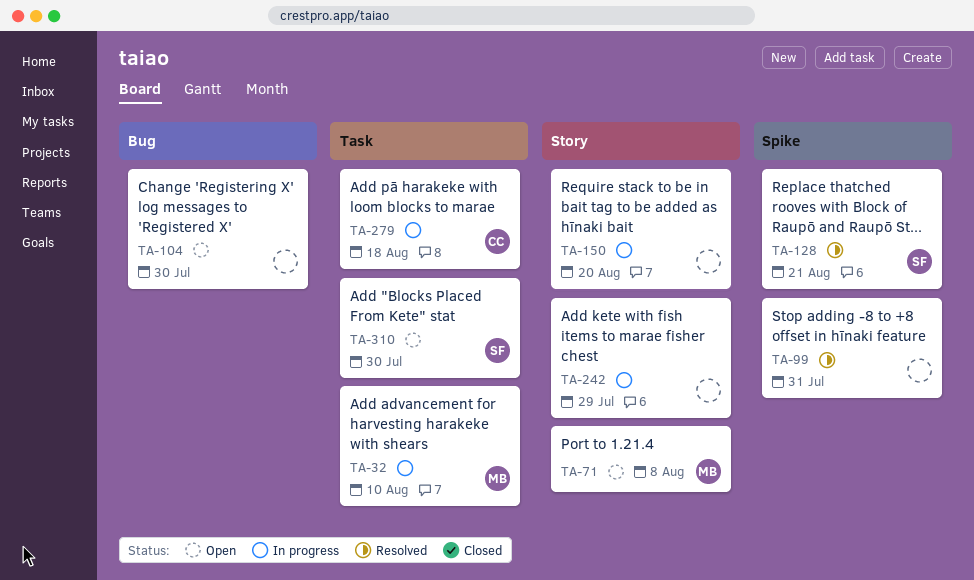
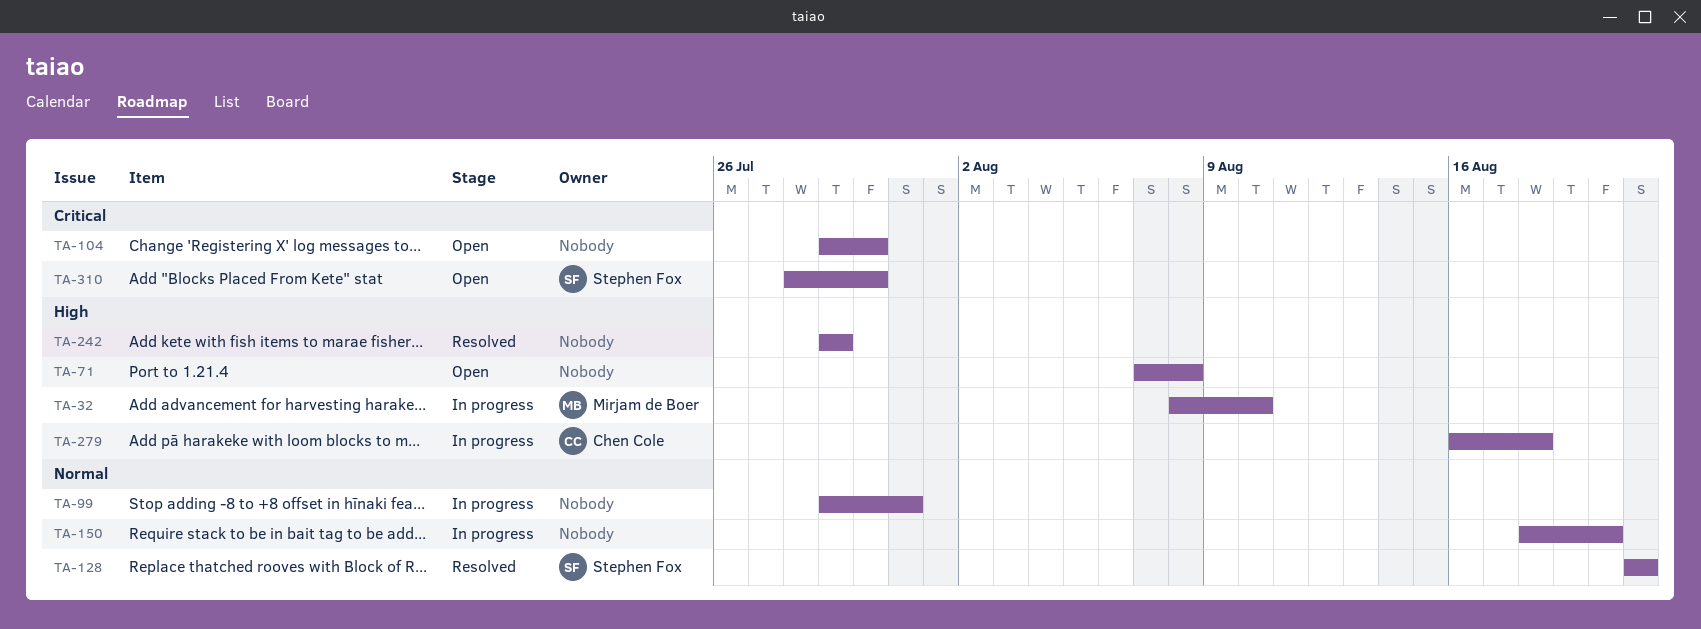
TA-71, owner: Mirjam de Boer -> none
TA-99, status: Resolved -> In progress
TA-242, status: In progress -> Resolved

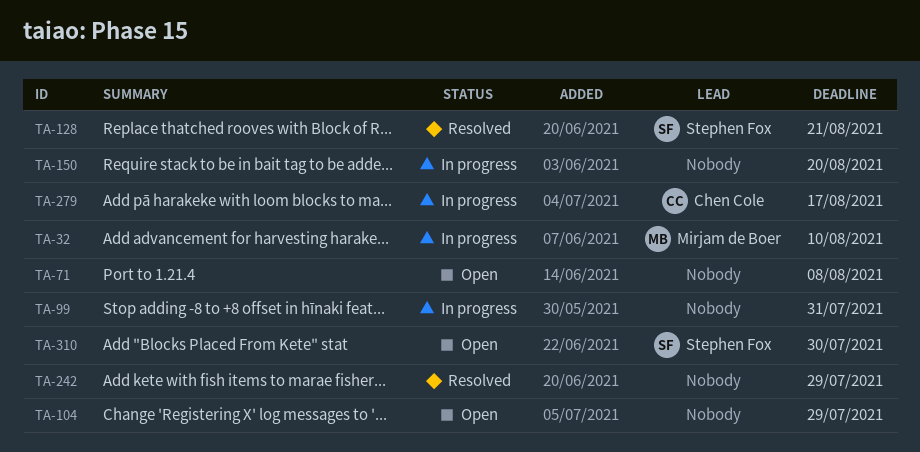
TA-104, due: Jul 30 -> Jul 29
TA-279, due: Aug 18 -> Aug 17

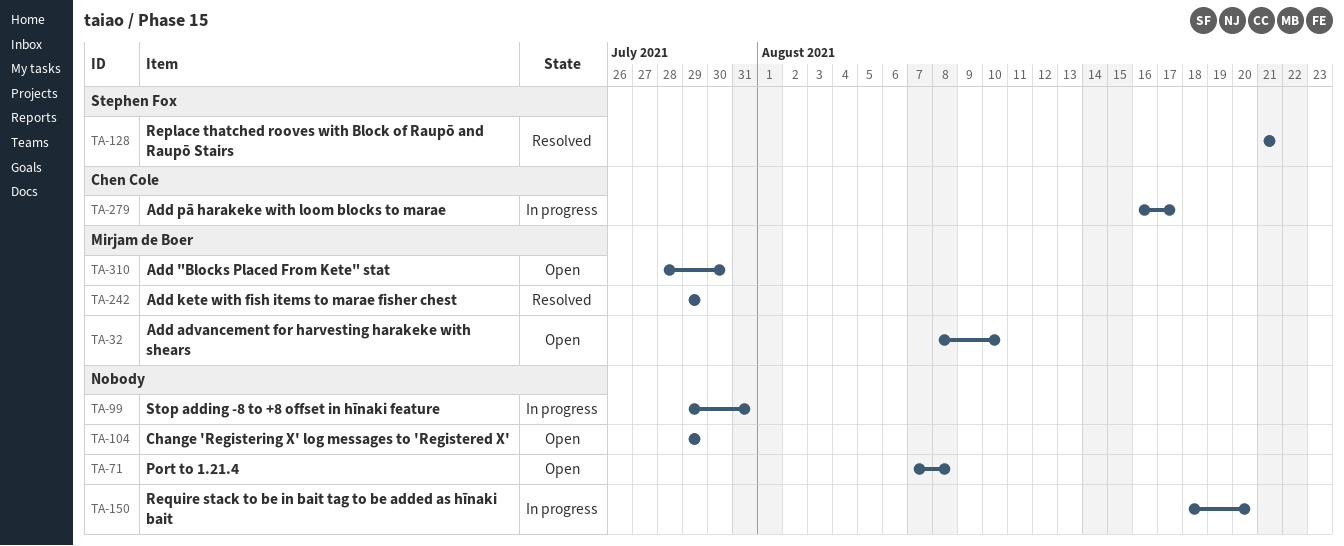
TA-32, status: In progress -> Open
TA-242, owner: none -> Mirjam de Boer
TA-310, owner: Stephen Fox -> Mirjam de Boer

